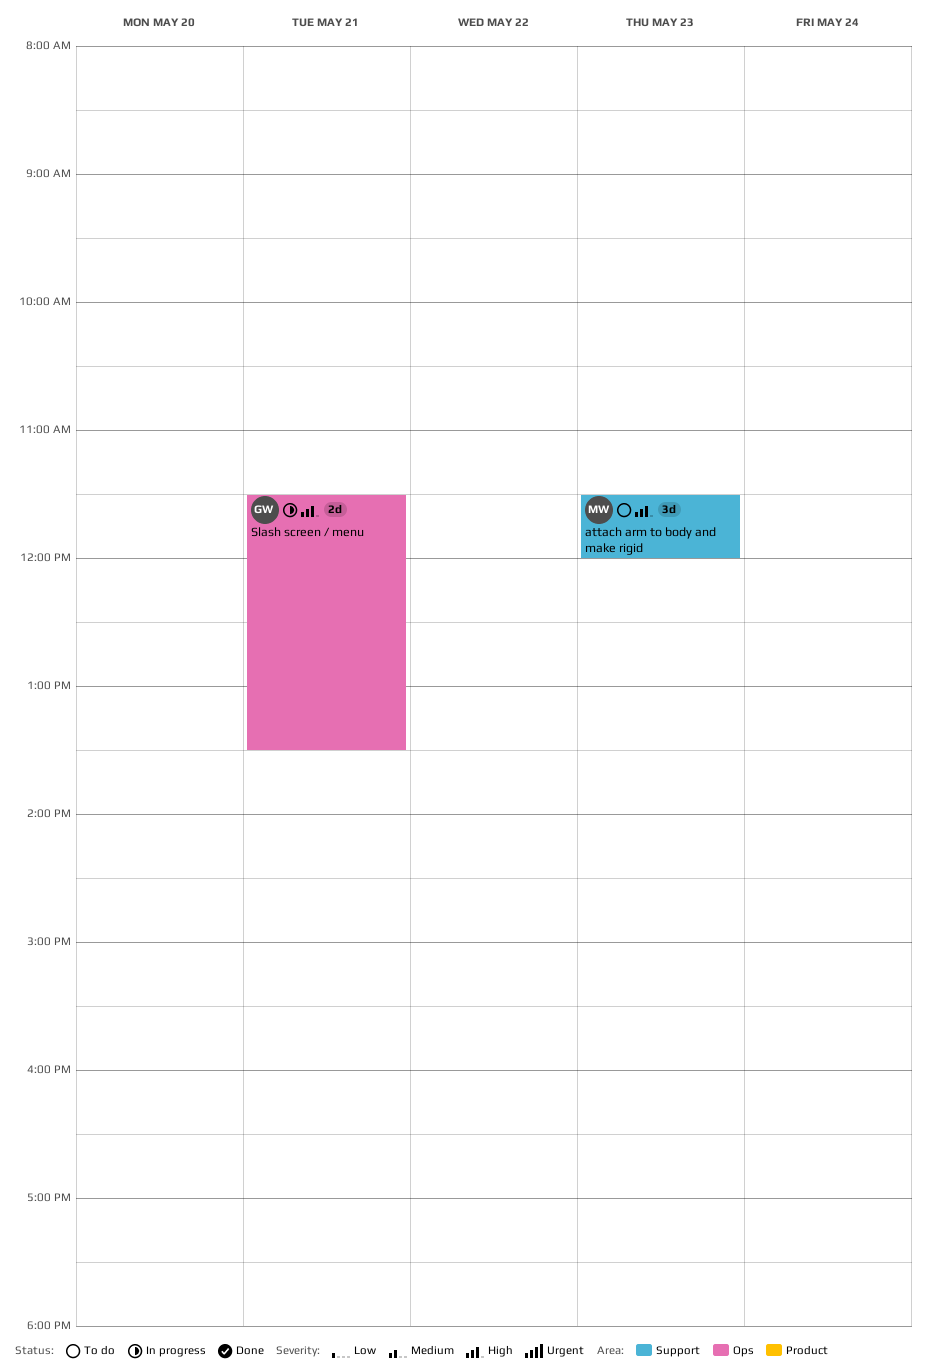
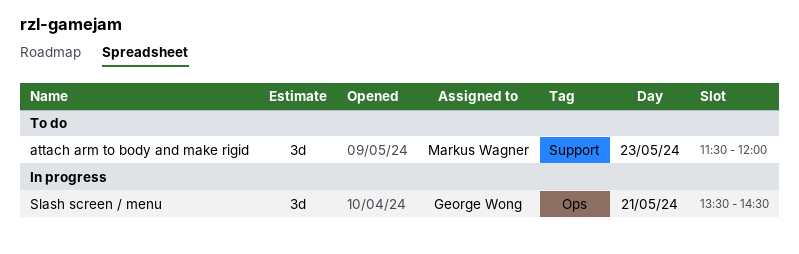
Slash screen / menu, estimate: 2d -> 3d
Slash screen / menu, begins: 11:30 -> 13:30
Slash screen / menu, ends: 13:30 -> 14:30

